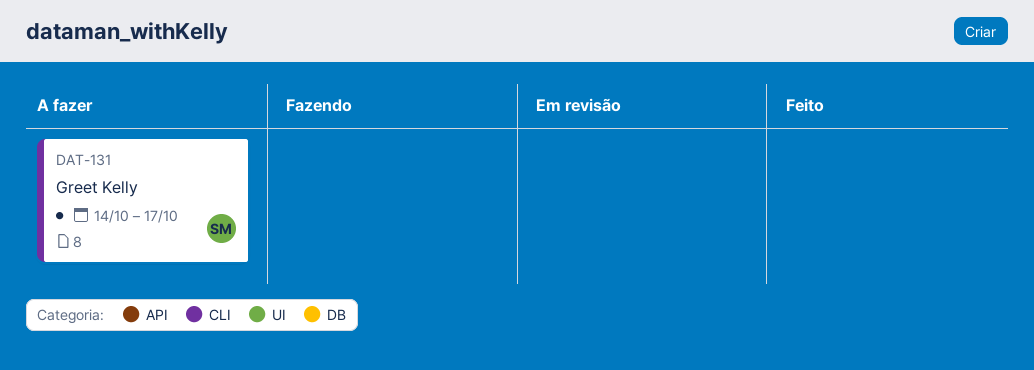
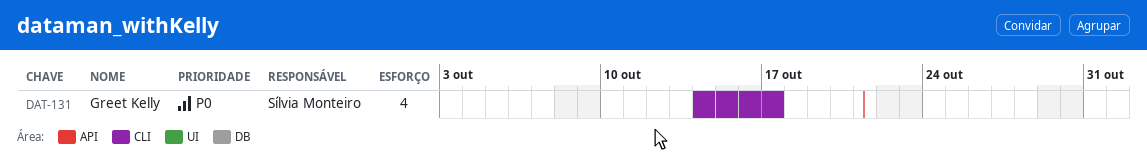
DAT-131, estimate: 1 -> 4

